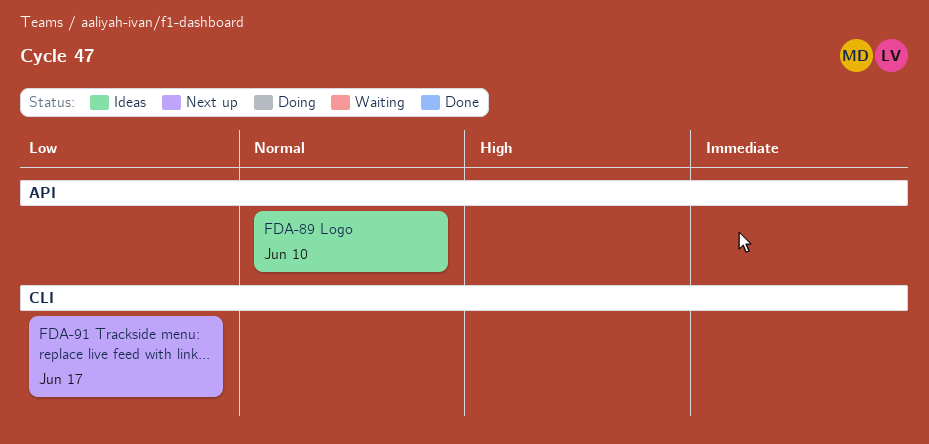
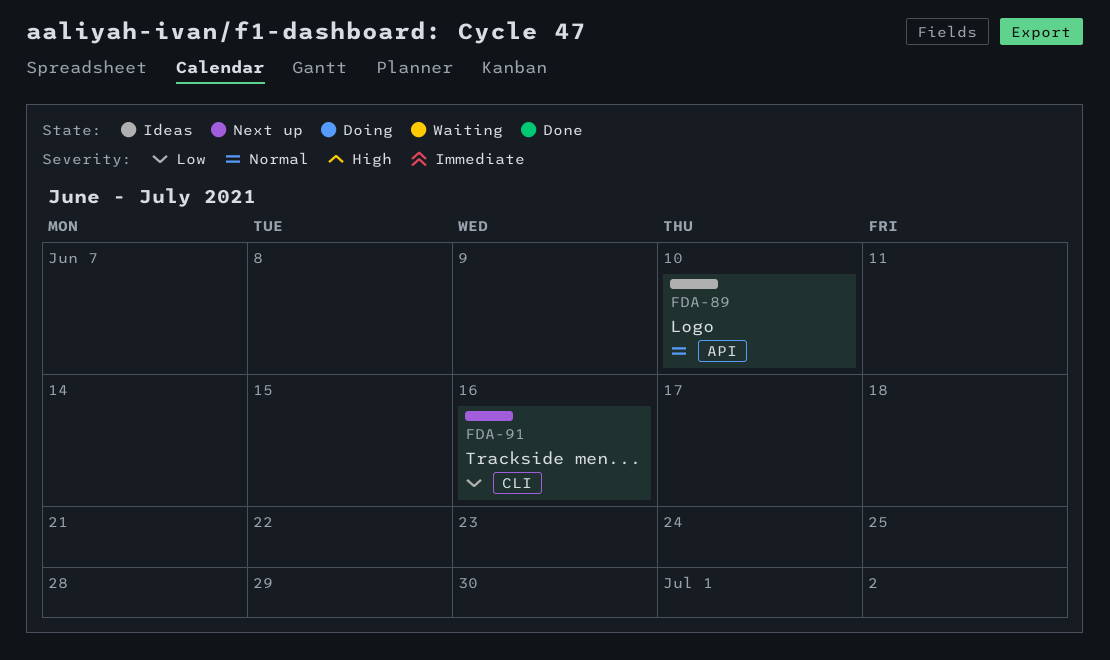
FDA-91, due: Jun 17 -> Jun 16

